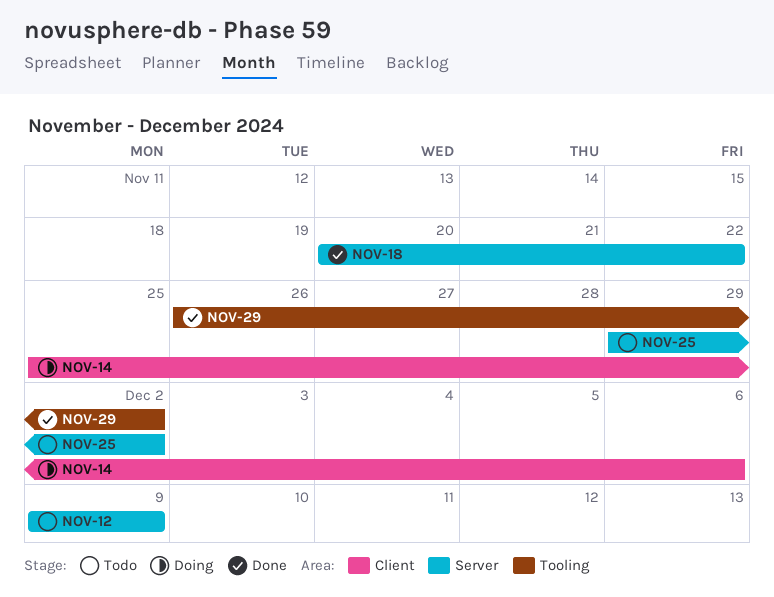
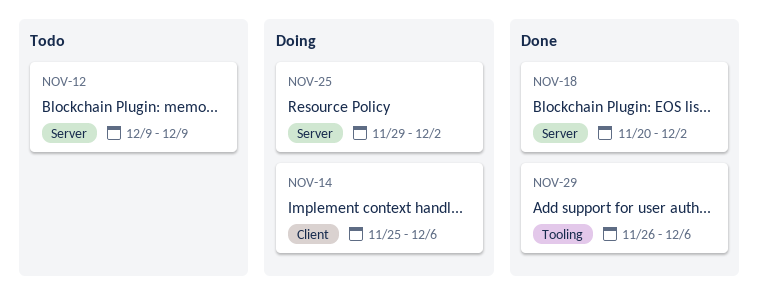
NOV-18, due: Nov 22 -> Dec 2
NOV-25, status: Todo -> Doing
NOV-29, due: Dec 2 -> Dec 6

